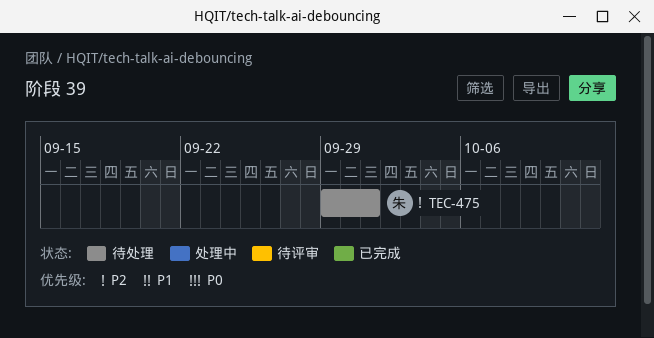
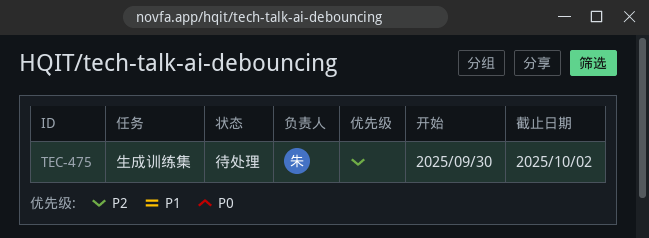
TEC-475, start: Sep 29 -> Sep 30
TEC-475, due: Oct 1 -> Oct 2

